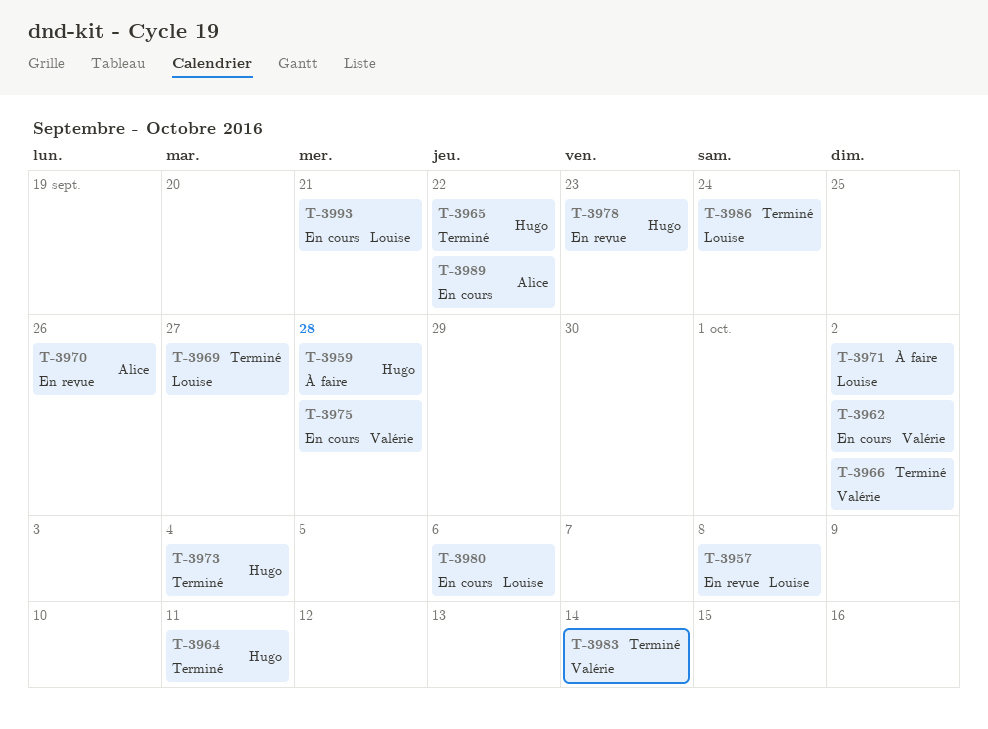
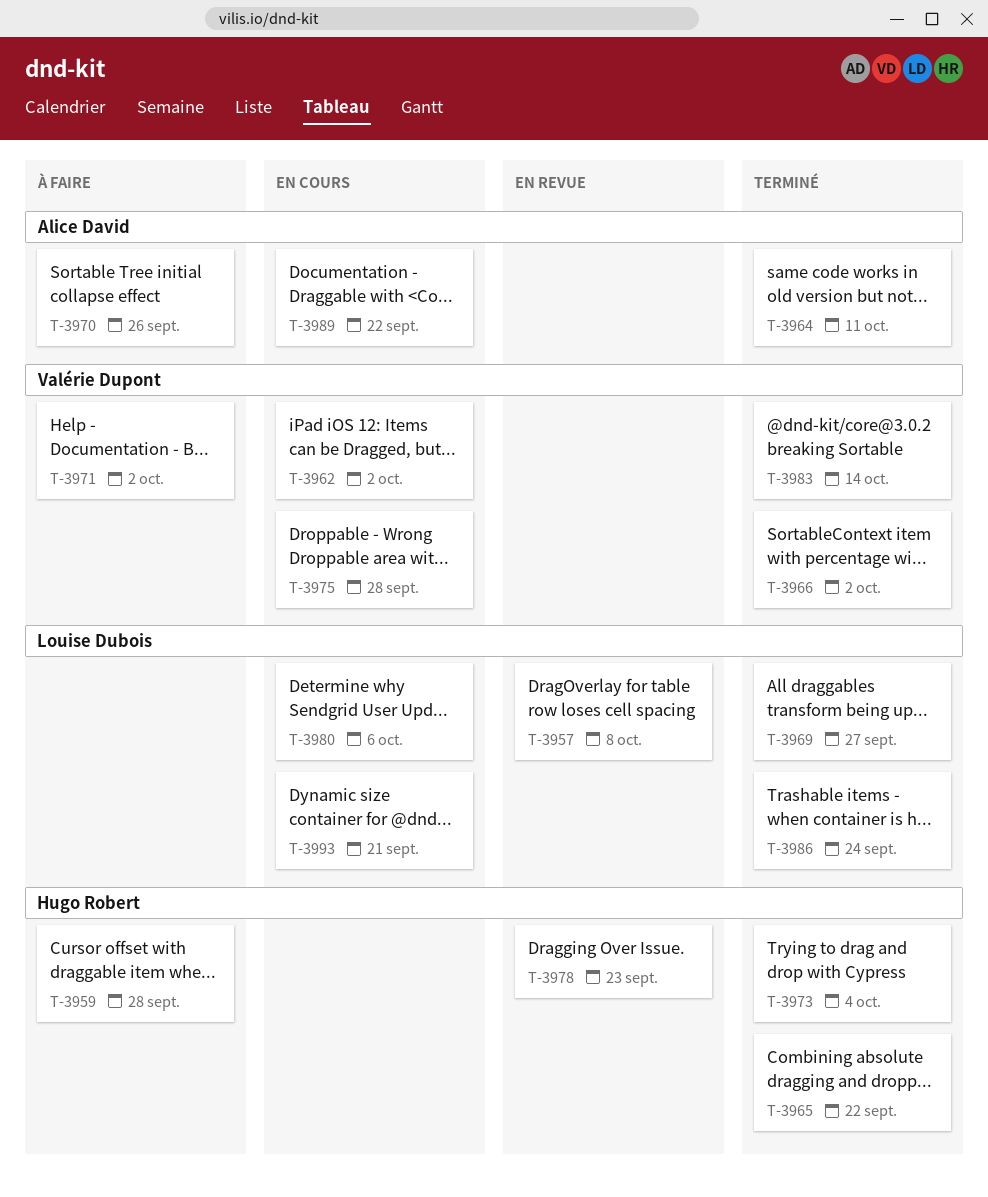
T-3964, owner: Hugo Robert -> Alice David
T-3970, status: En revue -> À faire
T-3971, owner: Louise Dubois -> Valérie Dupont

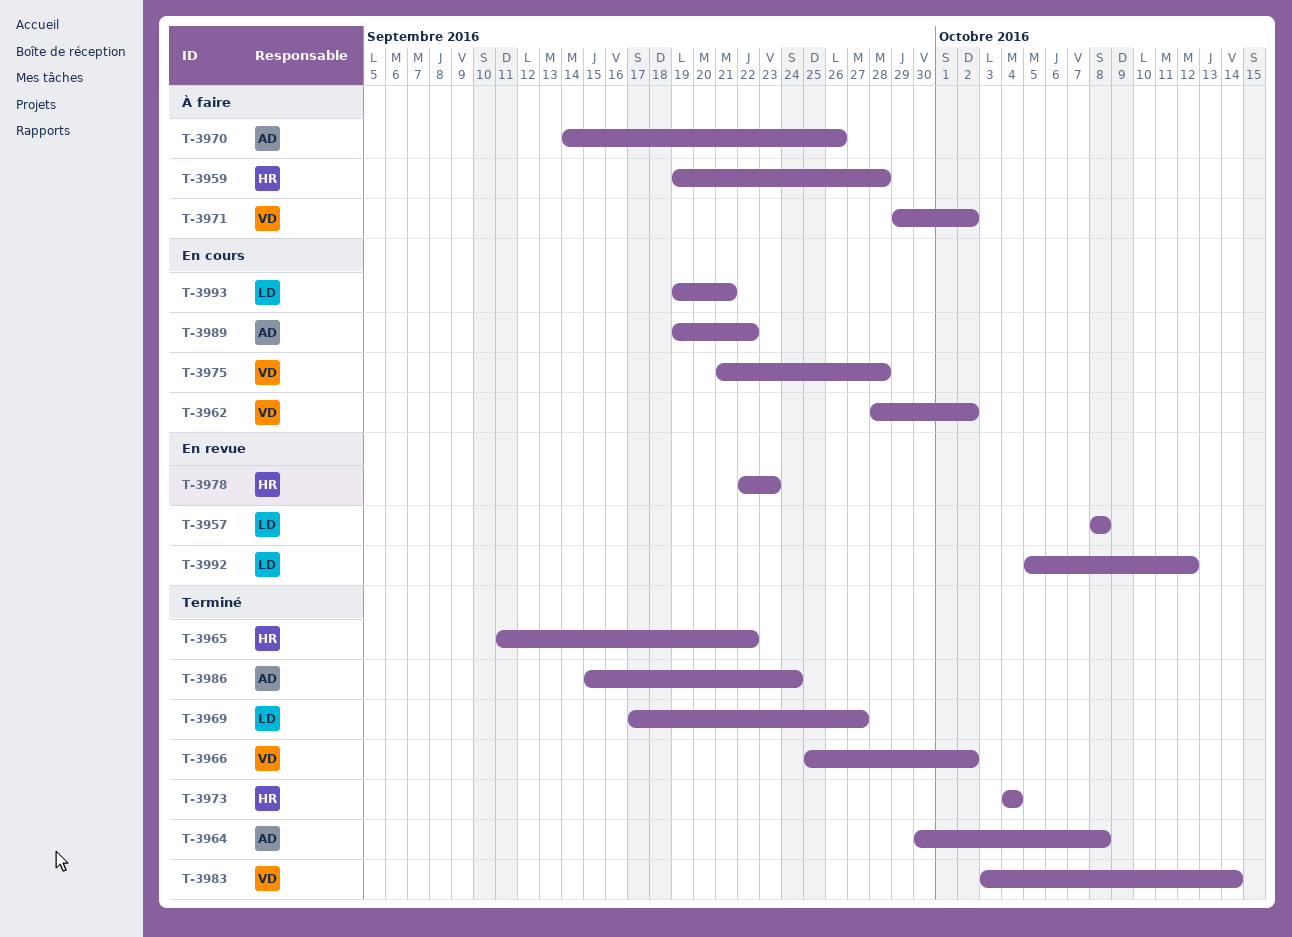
T-3964, due: Oct 11 -> Oct 8
T-3980: present -> none
T-3986, owner: Louise Dubois -> Alice David
T-3992: none -> present

